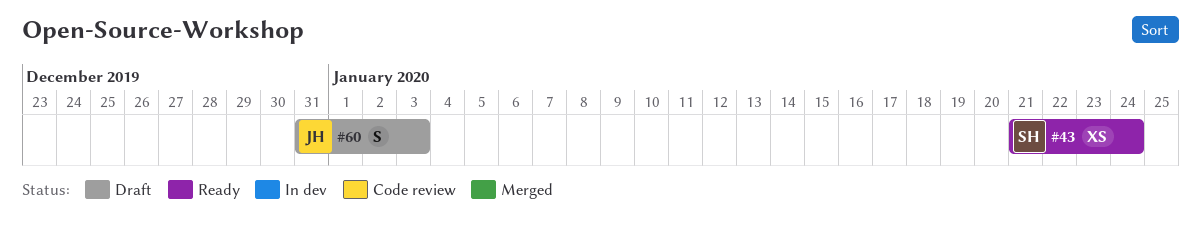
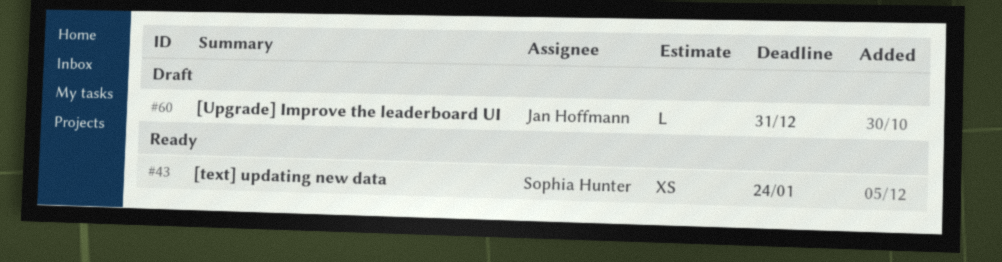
#60, estimate: S -> L
#60, due: Jan 3 -> Dec 31

